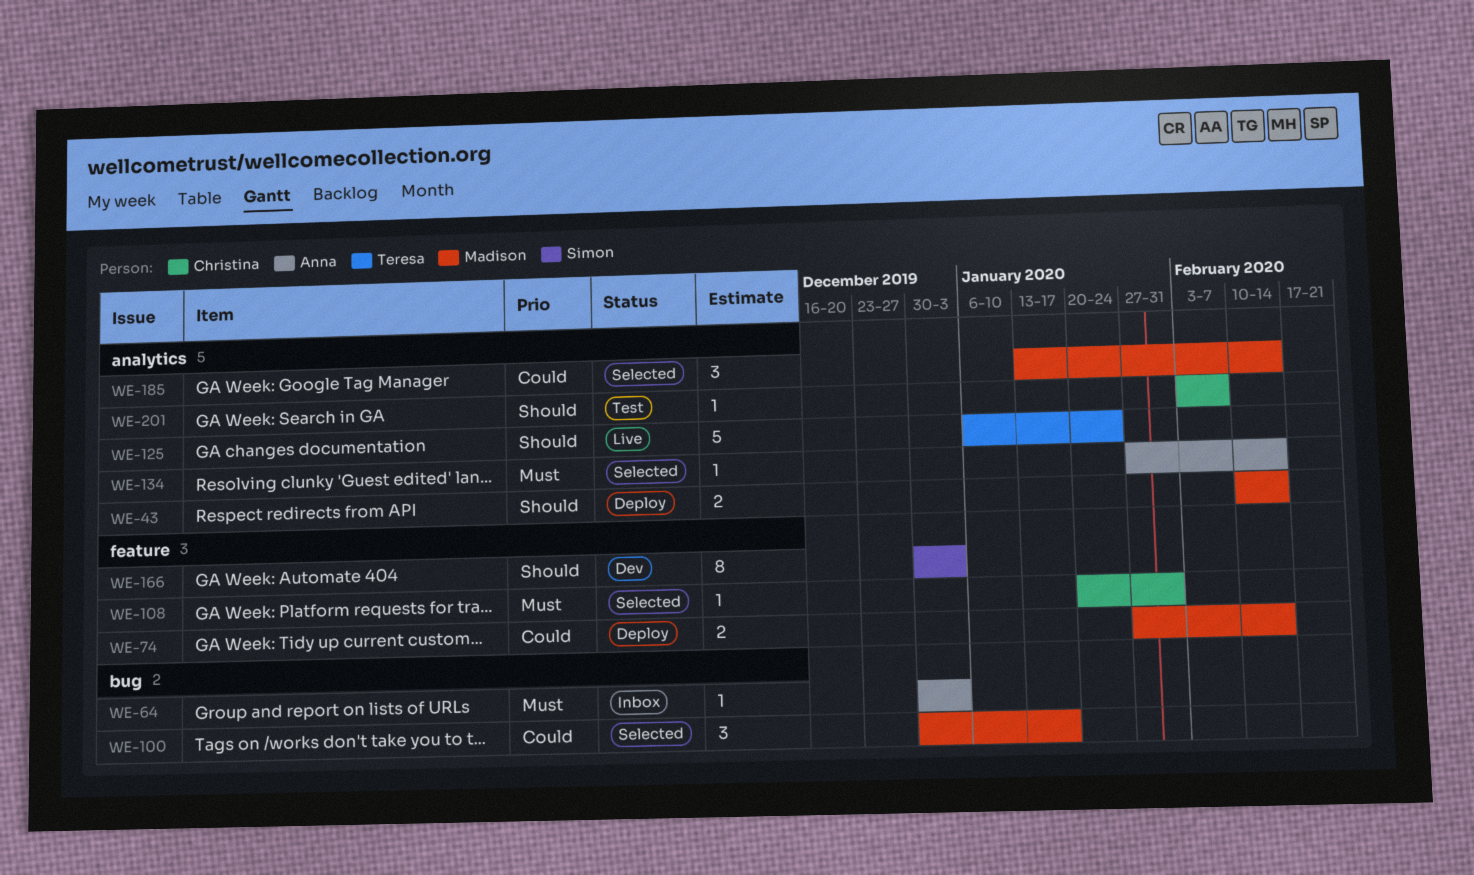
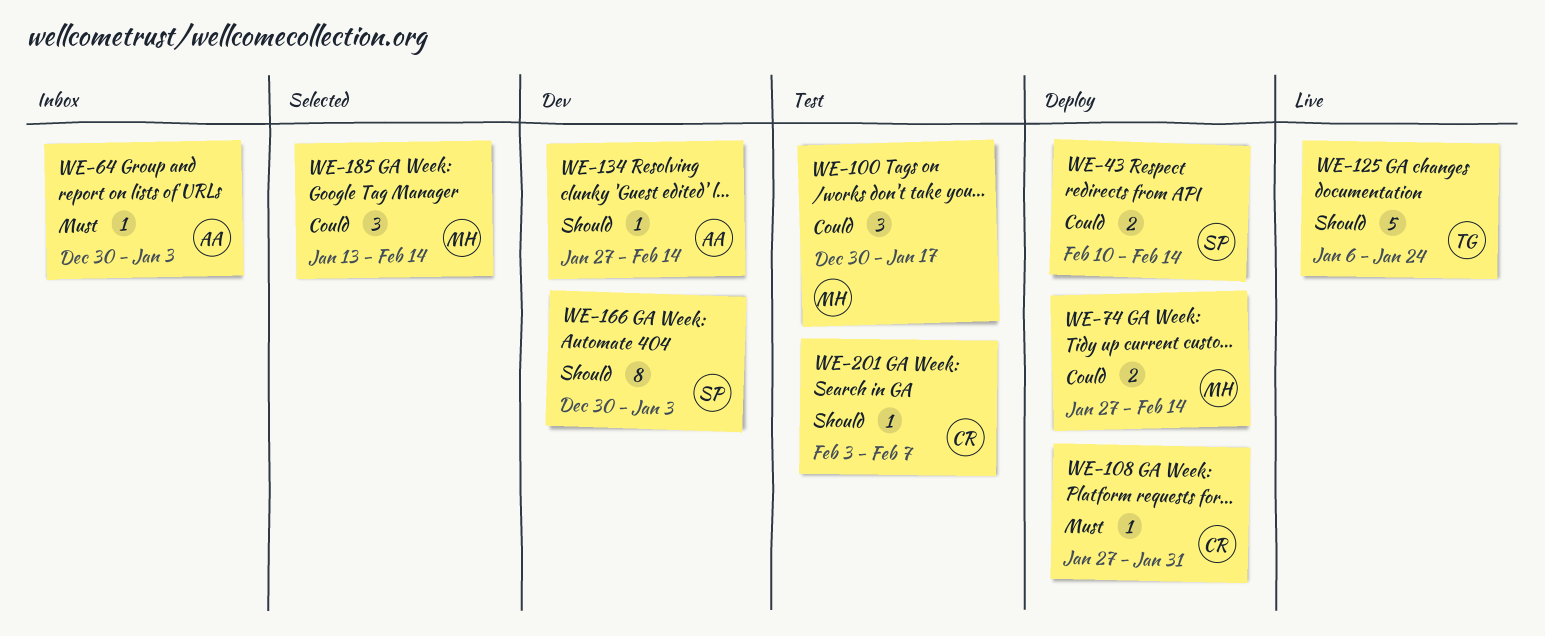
WE-43, owner: Madison -> Simon
WE-43, priority: Should -> Could
WE-100, status: Selected -> Test
WE-108, status: Selected -> Deploy
WE-108, start: Jan 20 -> Jan 27
WE-134, status: Selected -> Dev
WE-134, priority: Must -> Should

